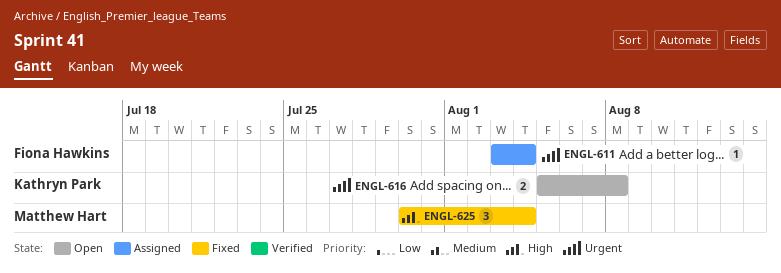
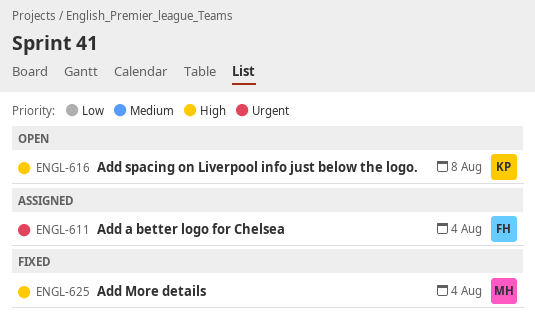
ENGL-616, priority: Urgent -> High

